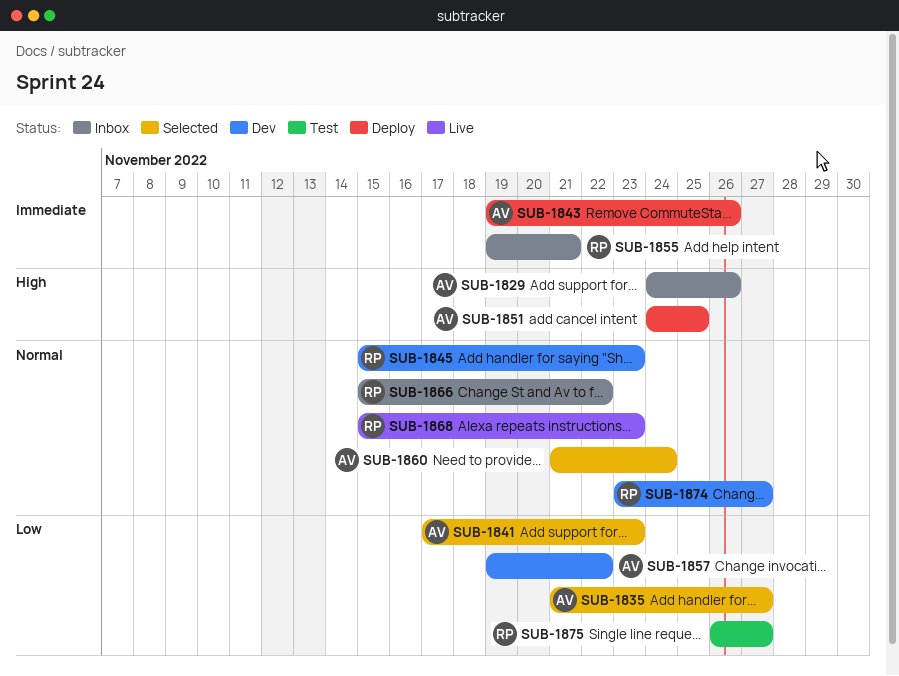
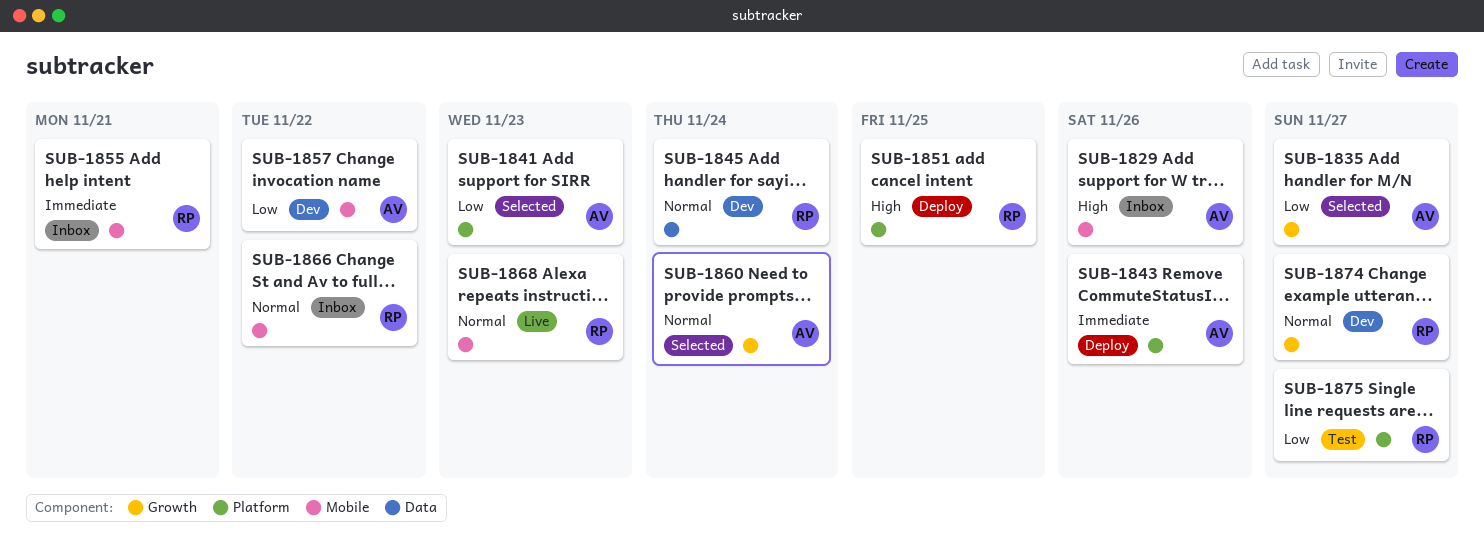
SUB-1845, due: Nov 23 -> Nov 24
SUB-1851, owner: AV -> RP

